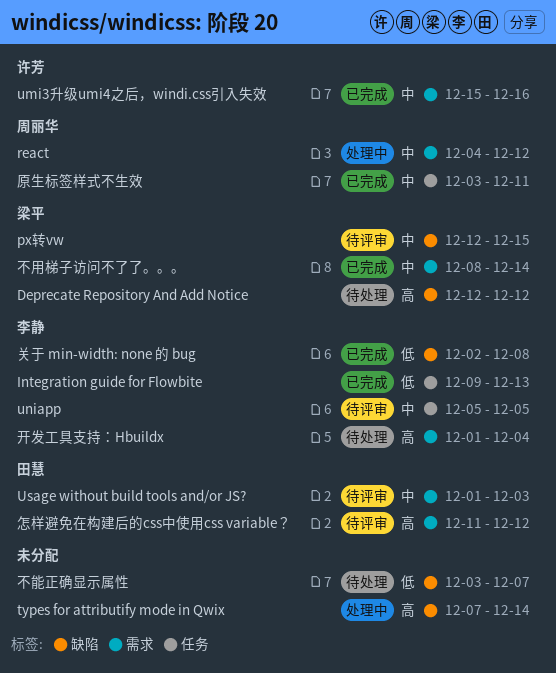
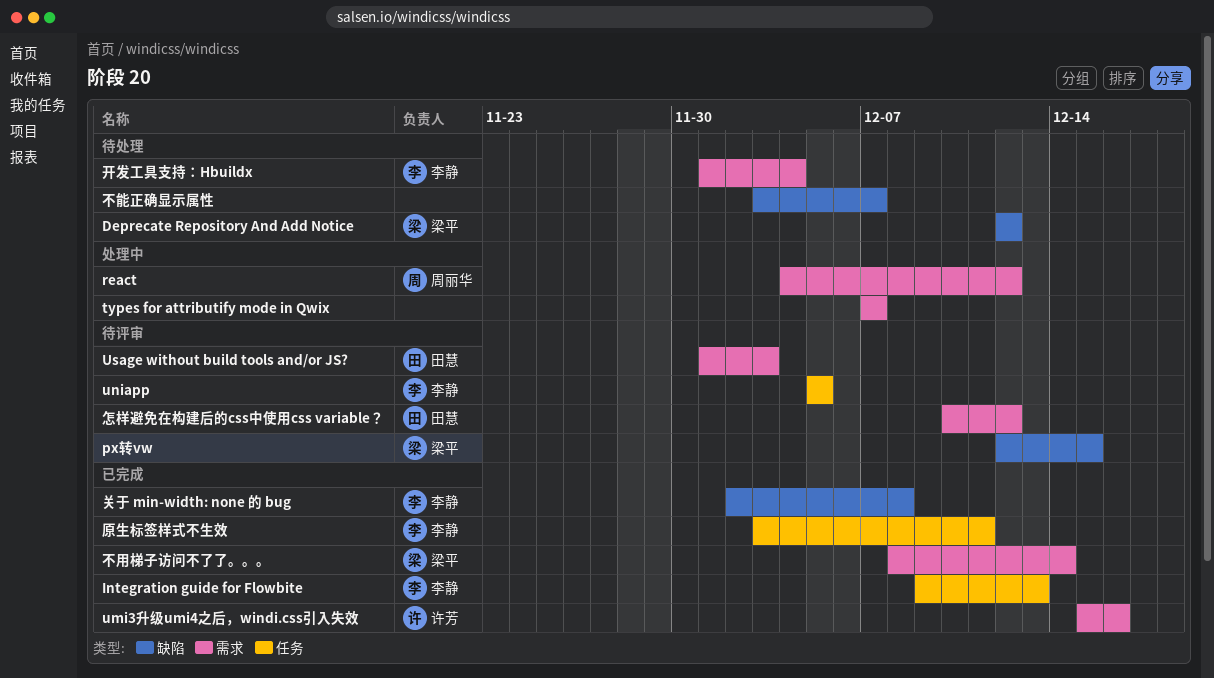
types for attributify mode in Qwix, label: 缺陷 -> 需求
types for attributify mode in Qwix, due: Dec 14 -> Dec 7
原生标签样式不生效, owner: 周丽华 -> 李静
怎样避免在构建后的css中使用css variable？, start: Dec 11 -> Dec 10

